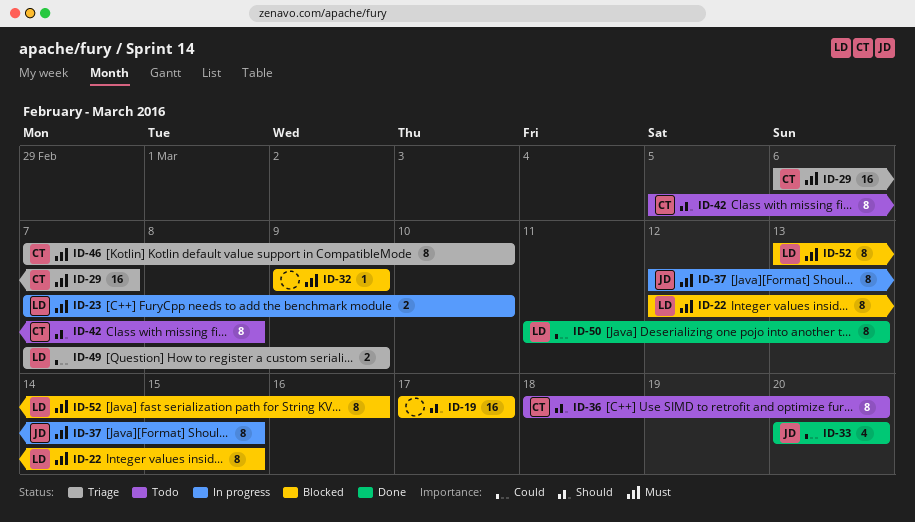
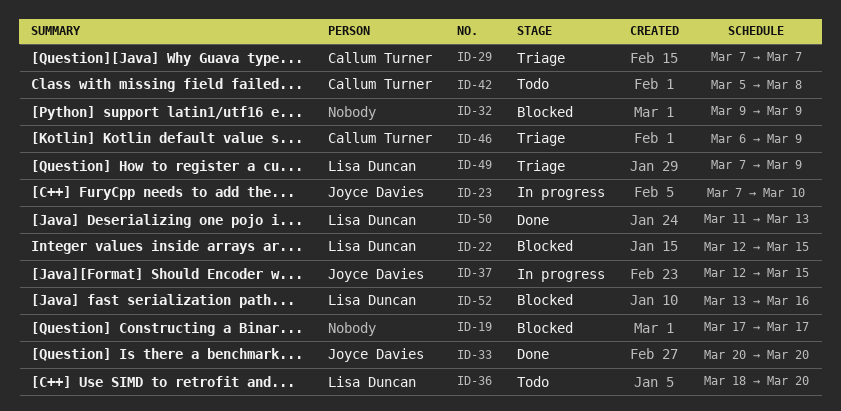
ID-23, owner: Lisa Duncan -> Joyce Davies
ID-29, start: Mar 6 -> Mar 7
ID-36, owner: Callum Turner -> Lisa Duncan
ID-46, start: Mar 7 -> Mar 6
ID-46, due: Mar 10 -> Mar 9

